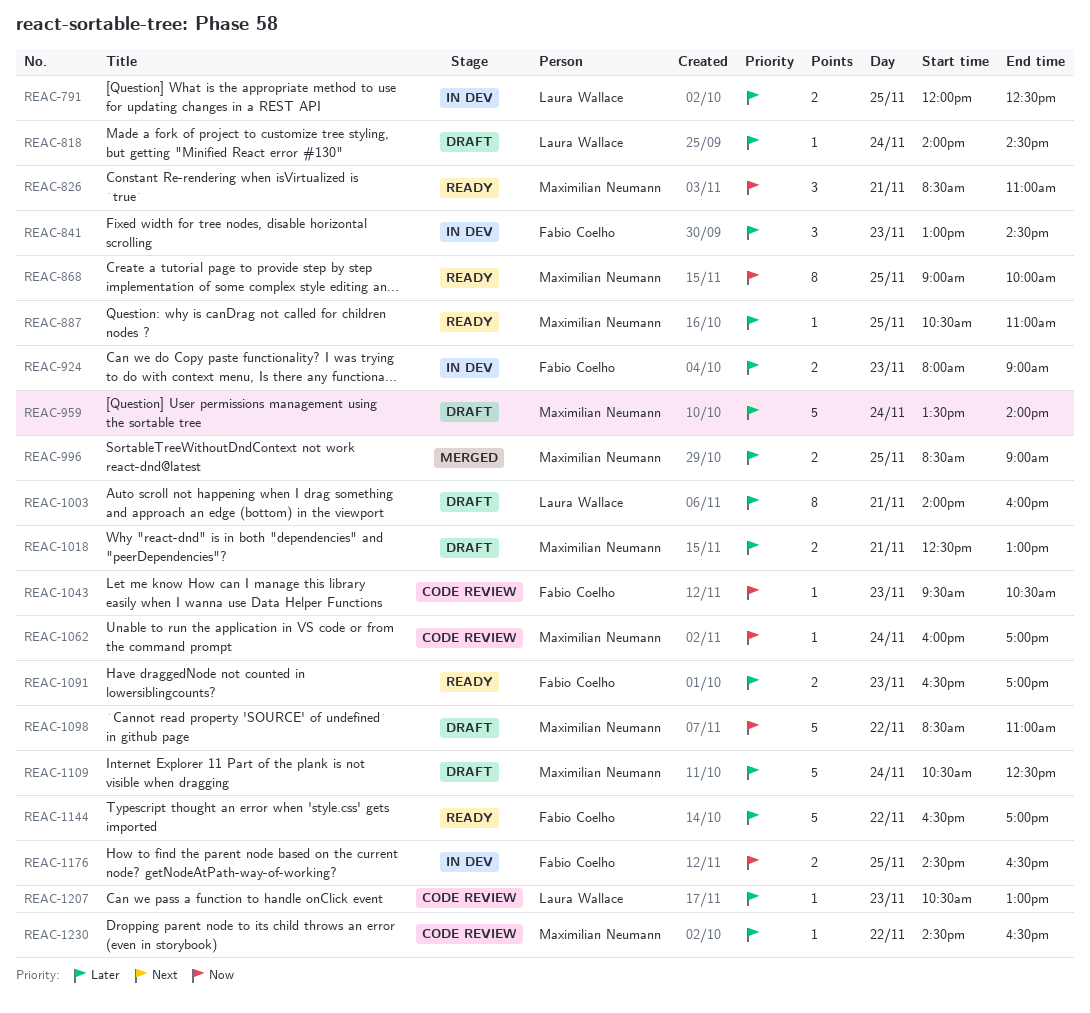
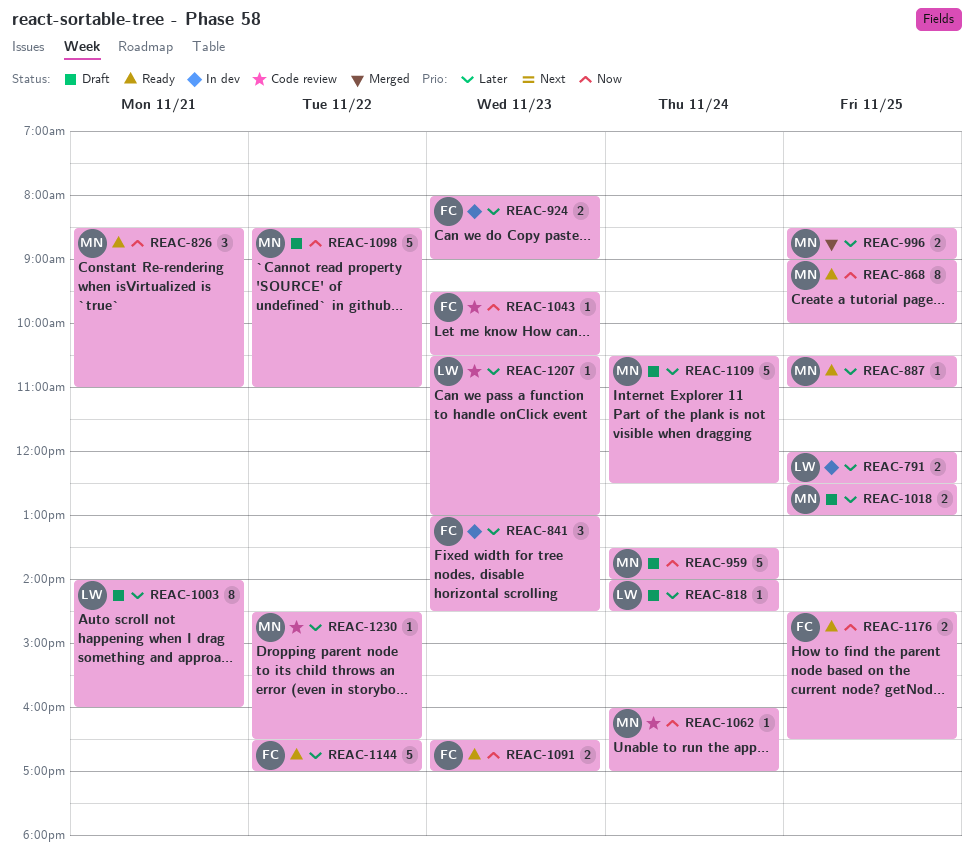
REAC-959, priority: Later -> Now
REAC-1018, day: Nov 21 -> Nov 25
REAC-1091, priority: Later -> Now
REAC-1176, status: In dev -> Ready

